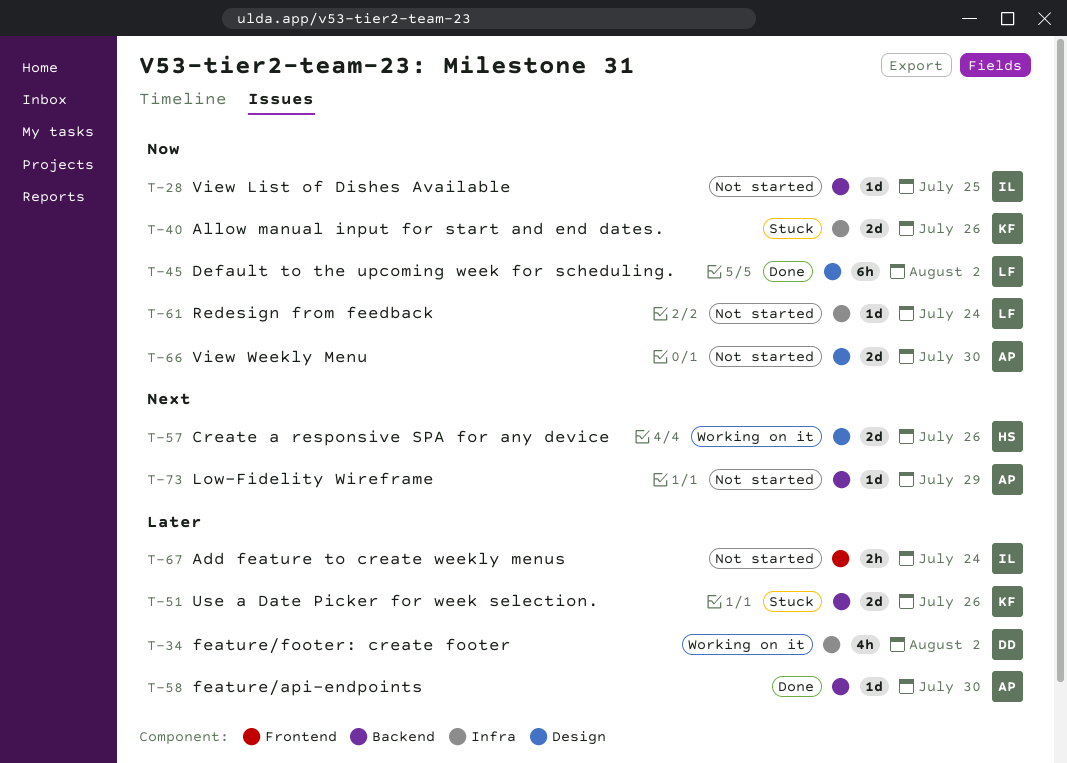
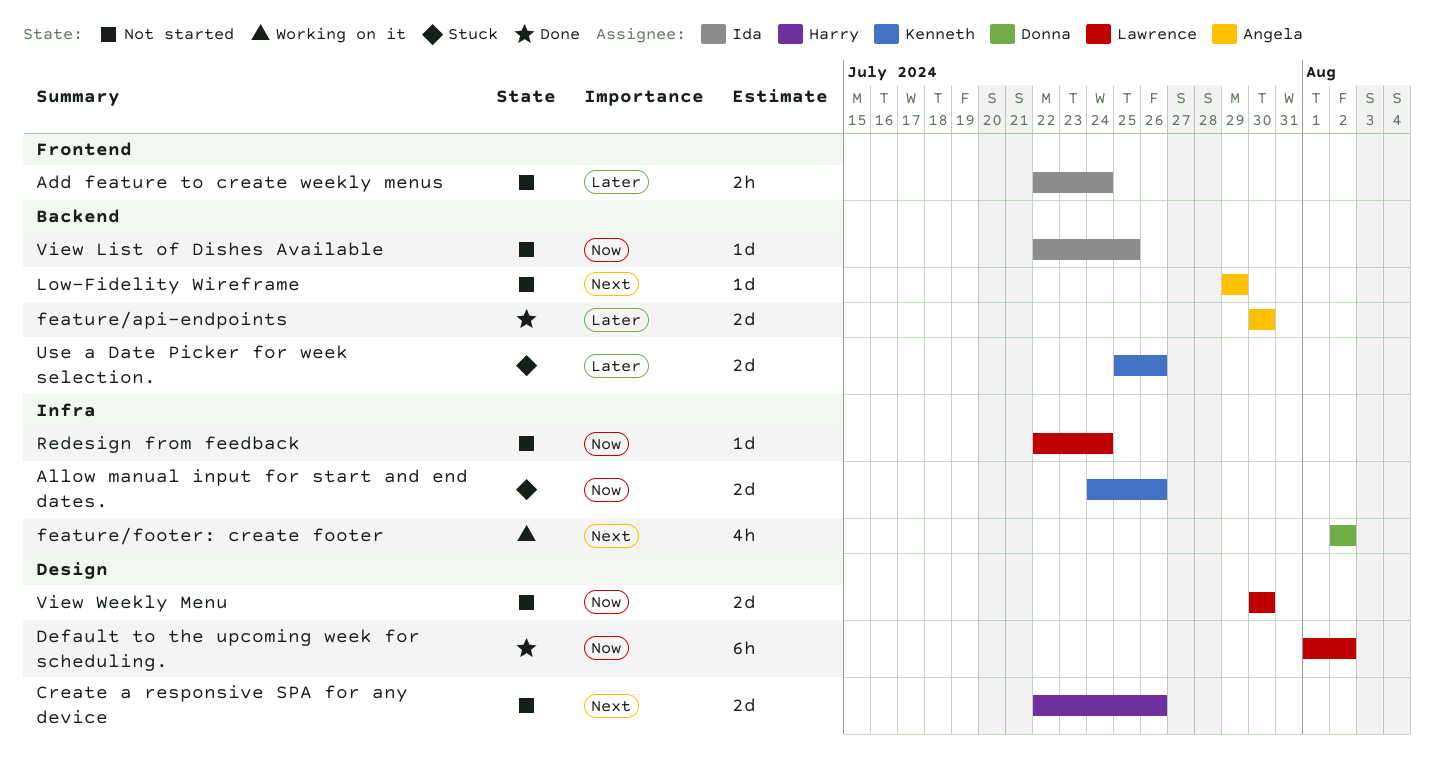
Create a responsive SPA for any device, status: Working on it -> Not started
feature/api-endpoints, estimate: 1d -> 2d
feature/footer: create footer, priority: Later -> Next
View Weekly Menu, owner: Angela -> Lawrence

